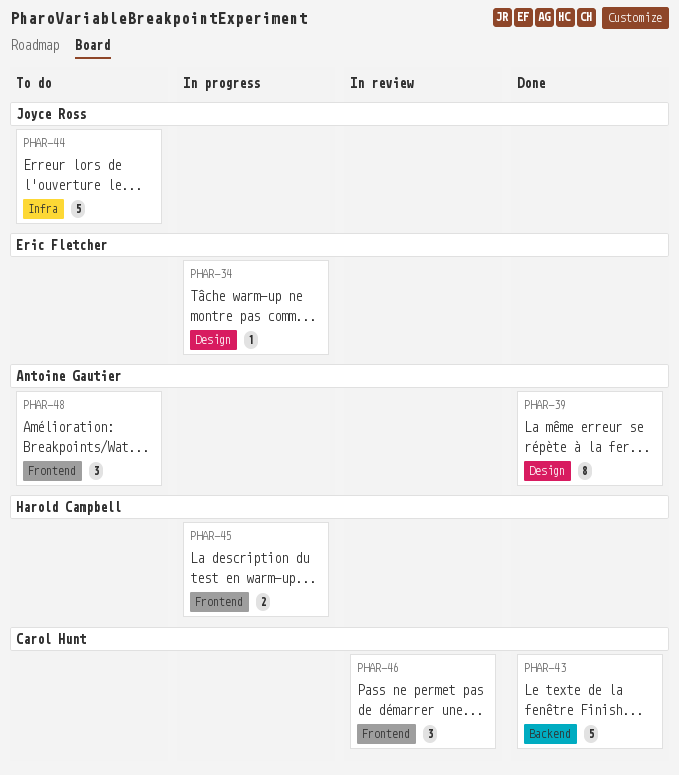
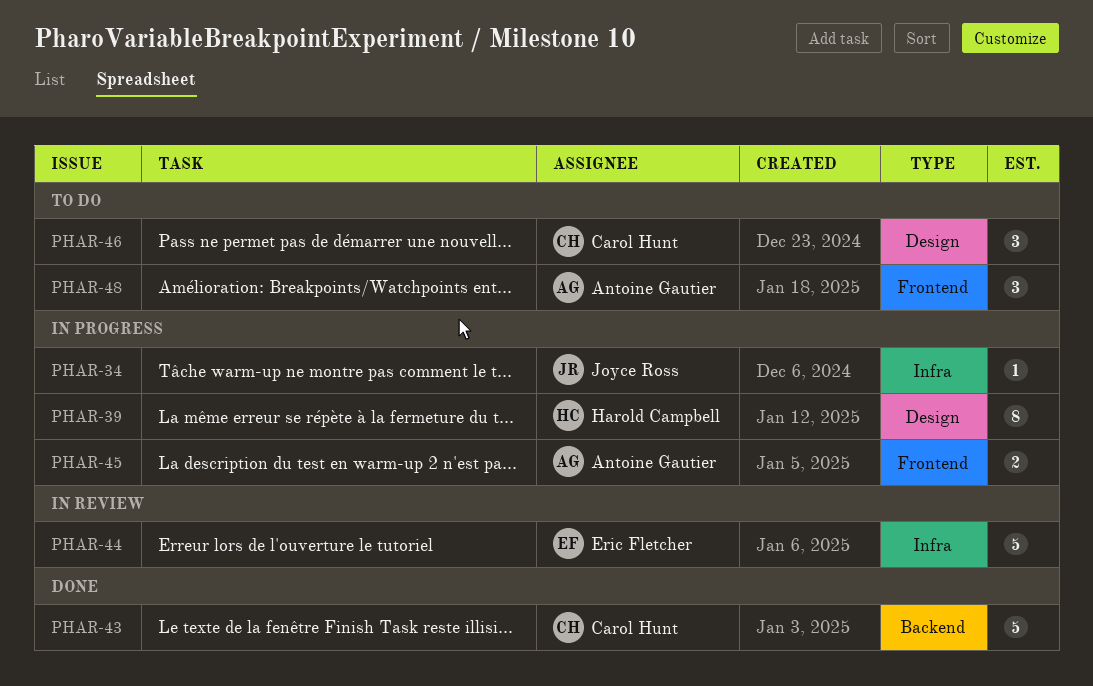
PHAR-34, owner: Eric Fletcher -> Joyce Ross
PHAR-34, label: Design -> Infra
PHAR-39, status: Done -> In progress
PHAR-39, owner: Antoine Gautier -> Harold Campbell
PHAR-44, status: To do -> In review
PHAR-44, owner: Joyce Ross -> Eric Fletcher
PHAR-45, owner: Harold Campbell -> Antoine Gautier
PHAR-46, status: In review -> To do
PHAR-46, label: Frontend -> Design

